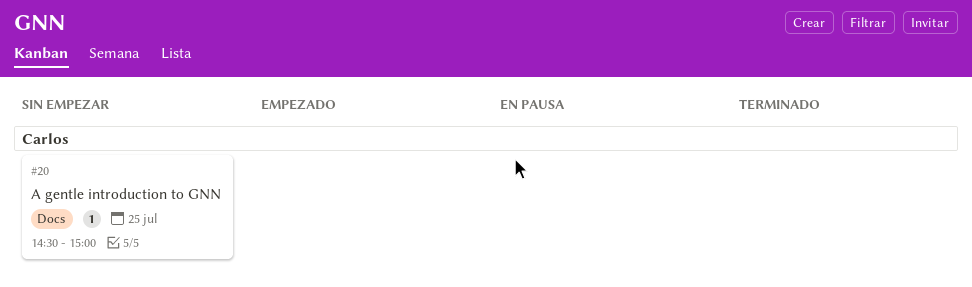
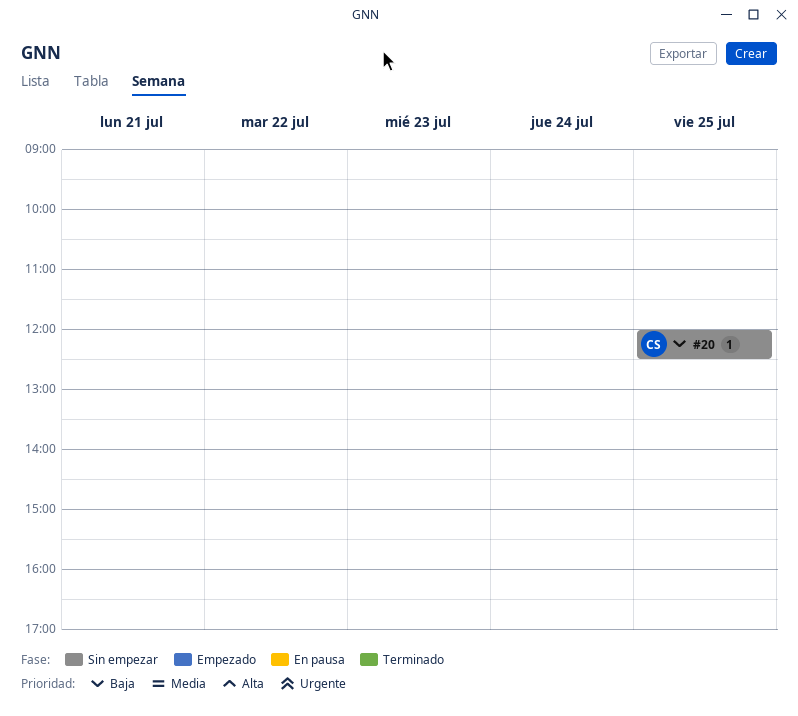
#20, begins: 14:30 -> 12:00
#20, ends: 15:00 -> 12:30

